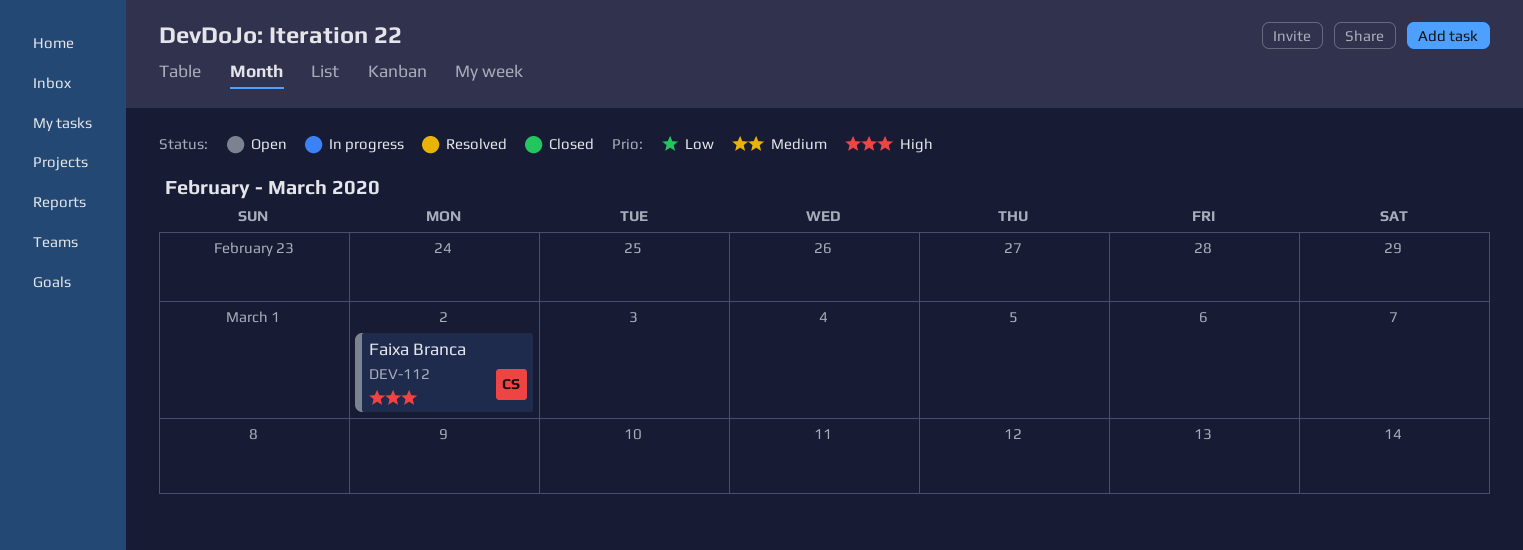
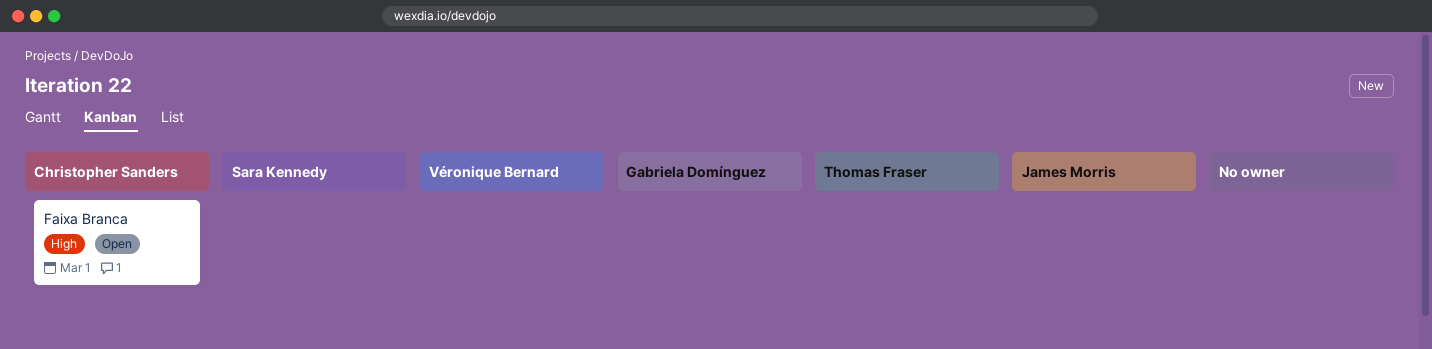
Faixa Branca, due: Mar 2 -> Mar 1

